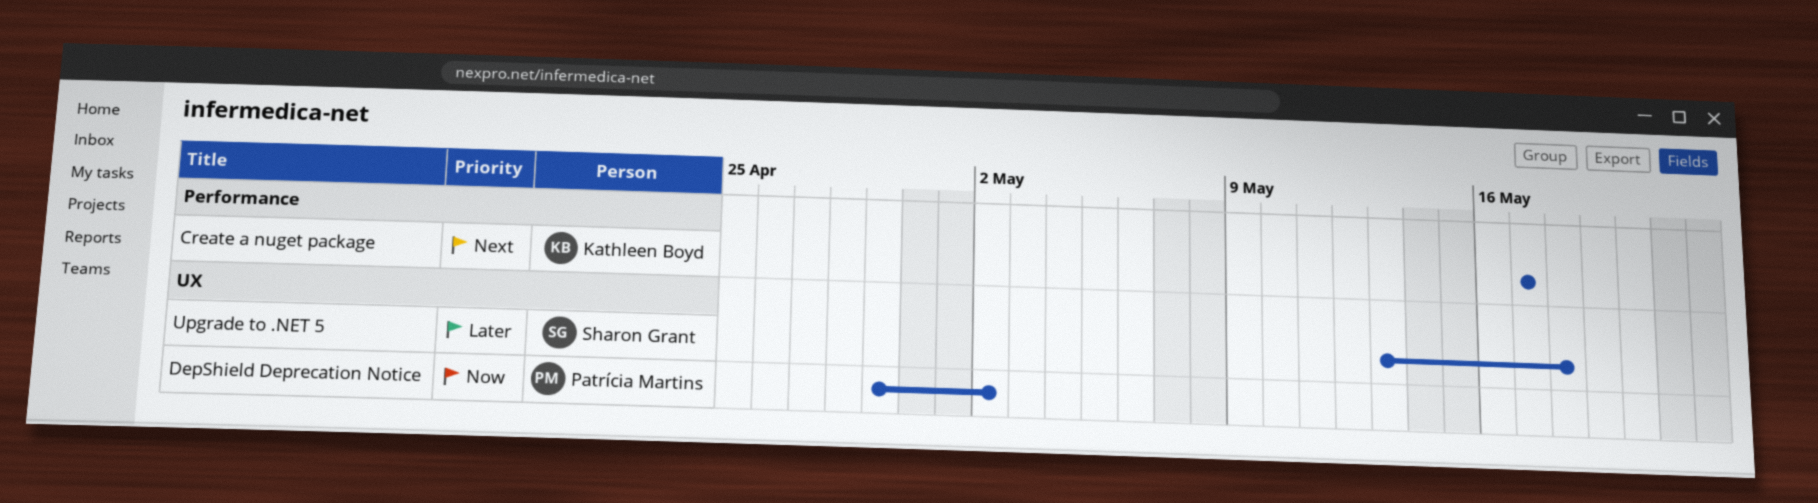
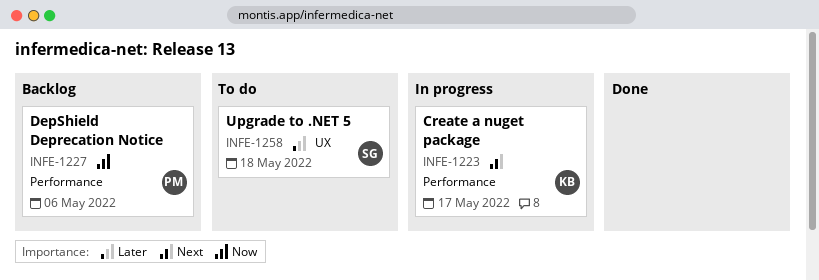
DepShield Deprecation Notice, label: UX -> Performance
DepShield Deprecation Notice, due: May 2 -> May 6

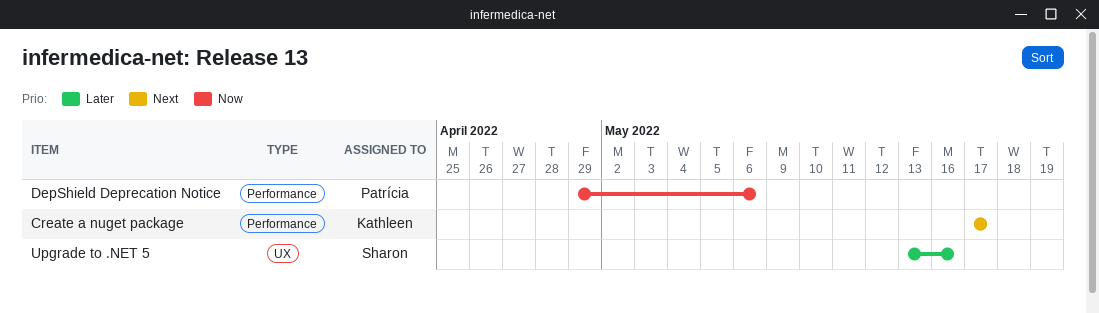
Upgrade to .NET 5, due: May 18 -> May 16

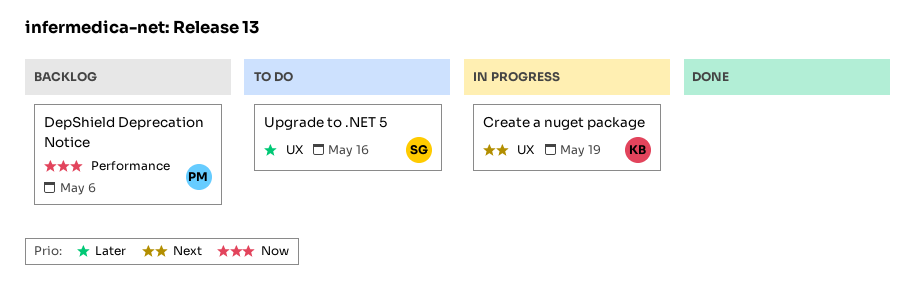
Create a nuget package, label: Performance -> UX
Create a nuget package, due: May 17 -> May 19

